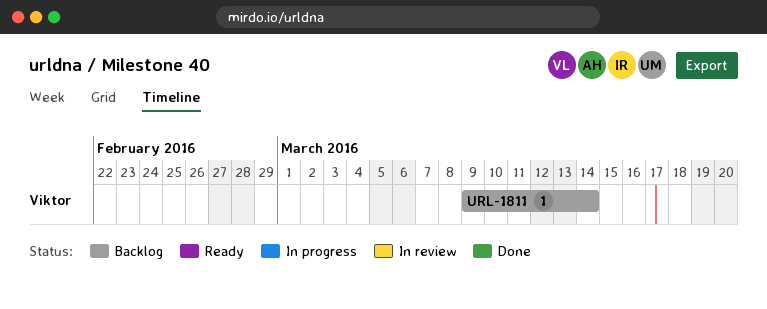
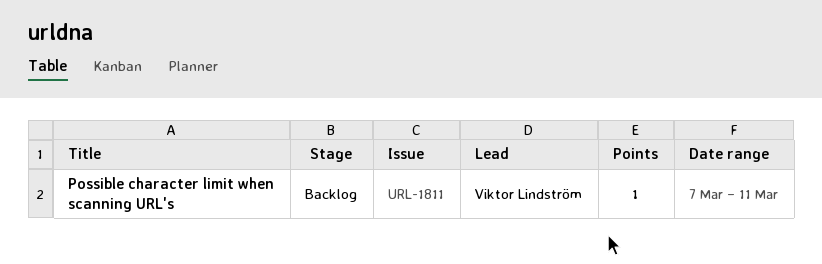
URL-1811, start: Mar 9 -> Mar 7
URL-1811, due: Mar 14 -> Mar 11

